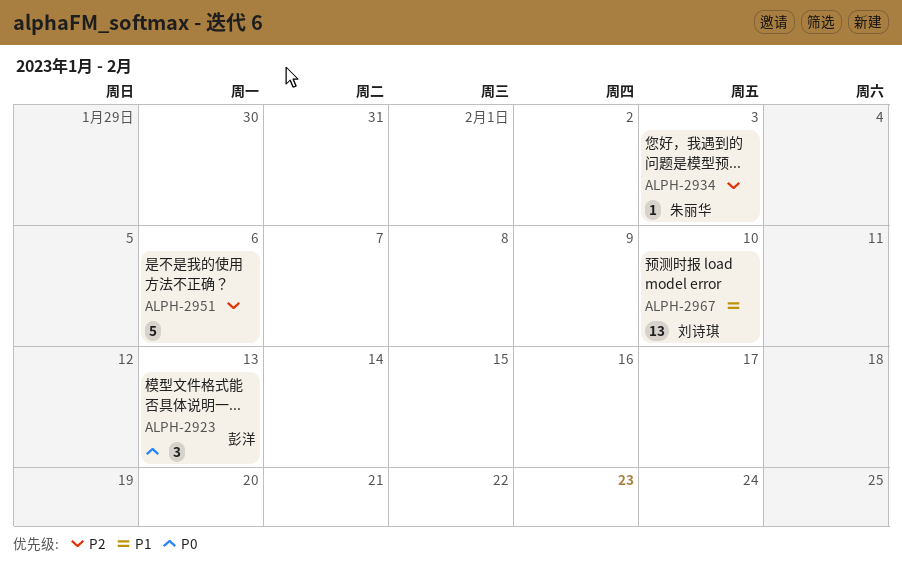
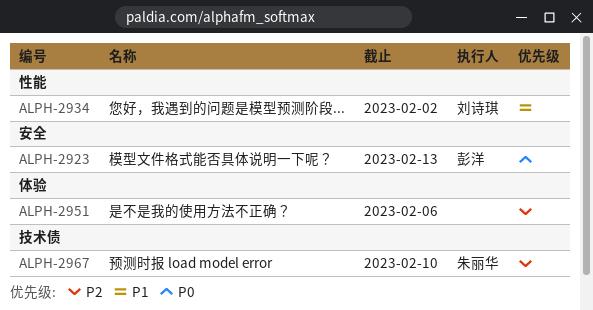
ALPH-2934, owner: 朱丽华 -> 刘诗琪
ALPH-2934, priority: P2 -> P1
ALPH-2934, due: Feb 3 -> Feb 2
ALPH-2967, owner: 刘诗琪 -> 朱丽华
ALPH-2967, priority: P1 -> P2

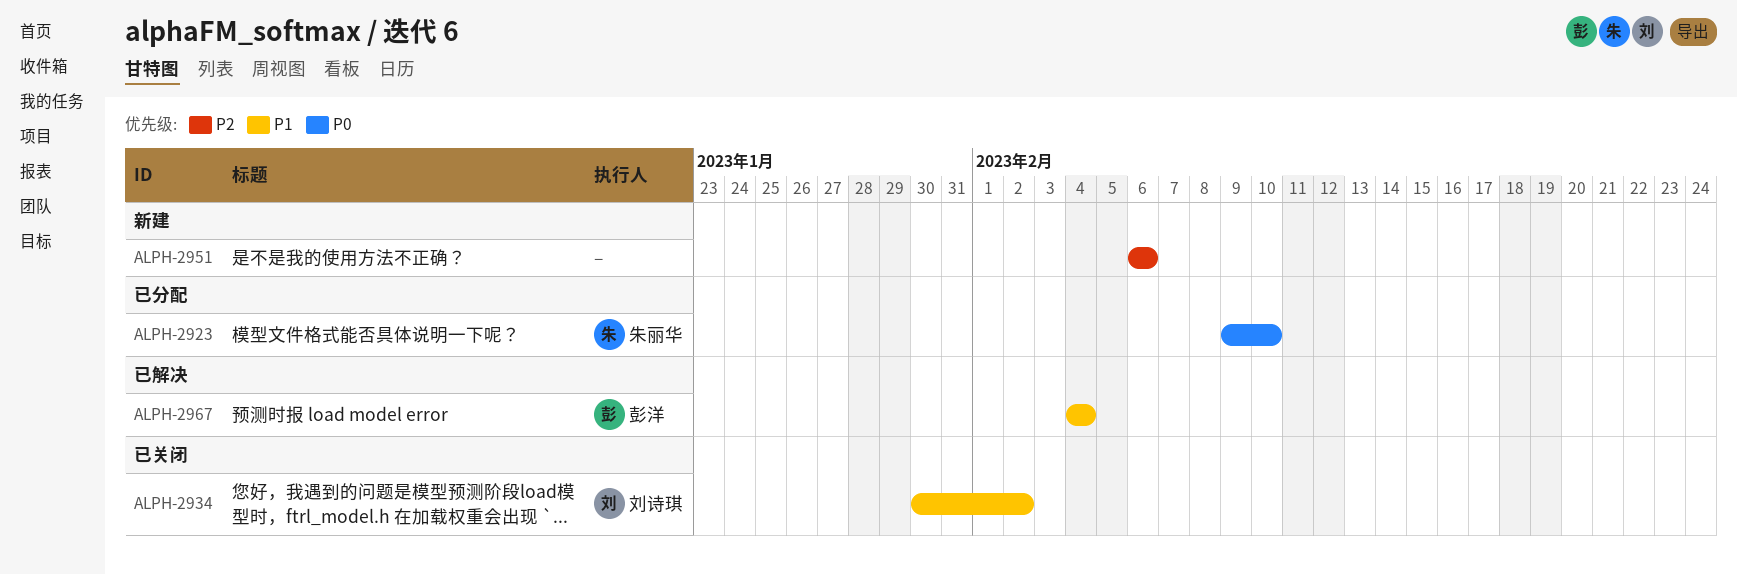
ALPH-2923, owner: 彭洋 -> 朱丽华
ALPH-2923, due: Feb 13 -> Feb 10
ALPH-2967, owner: 朱丽华 -> 彭洋
ALPH-2967, priority: P2 -> P1
ALPH-2967, due: Feb 10 -> Feb 4

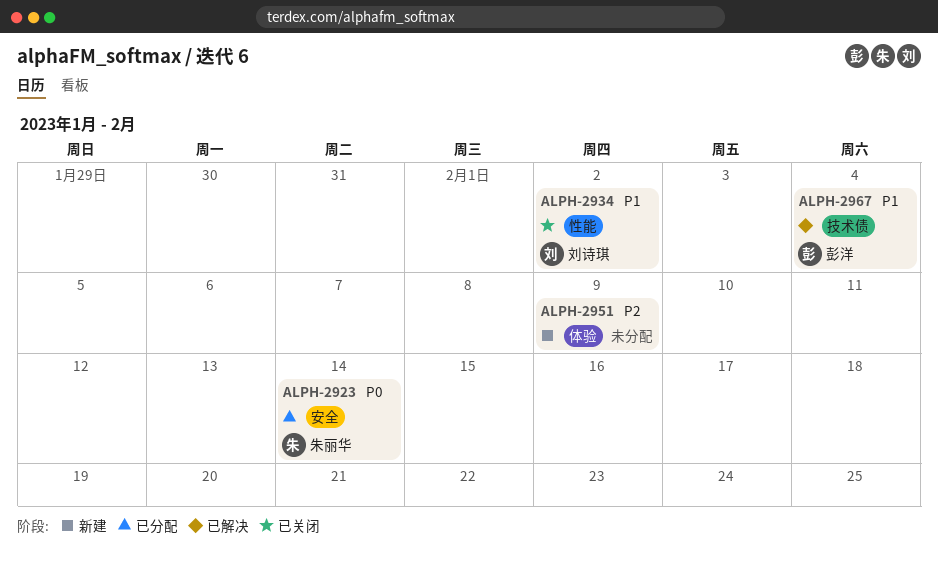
ALPH-2923, due: Feb 10 -> Feb 14
ALPH-2951, due: Feb 6 -> Feb 9

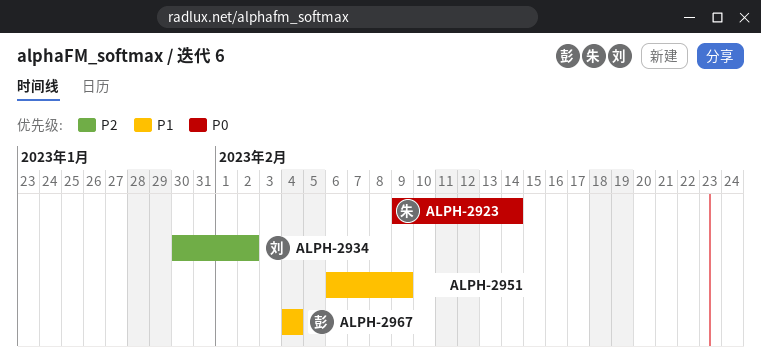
ALPH-2934, priority: P1 -> P2
ALPH-2951, priority: P2 -> P1

